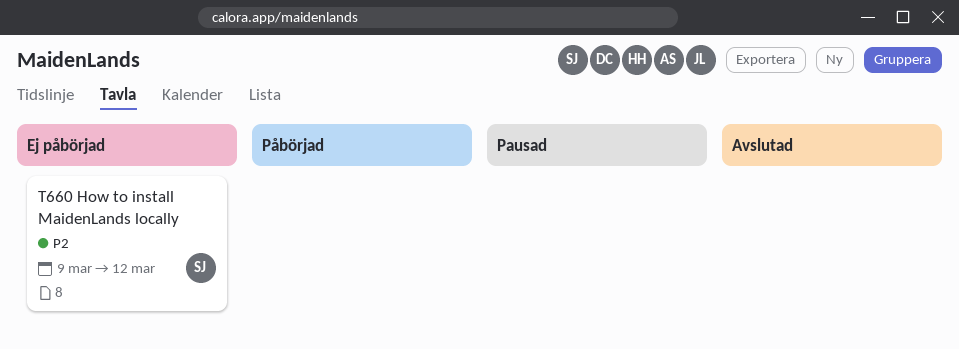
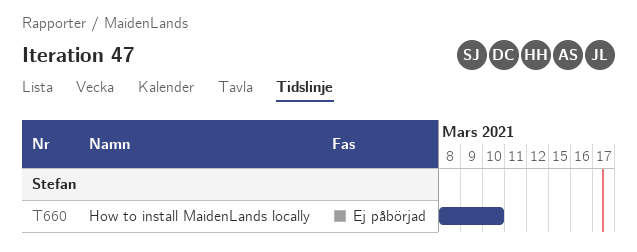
T660, start: Mar 9 -> Mar 8
T660, due: Mar 12 -> Mar 10

